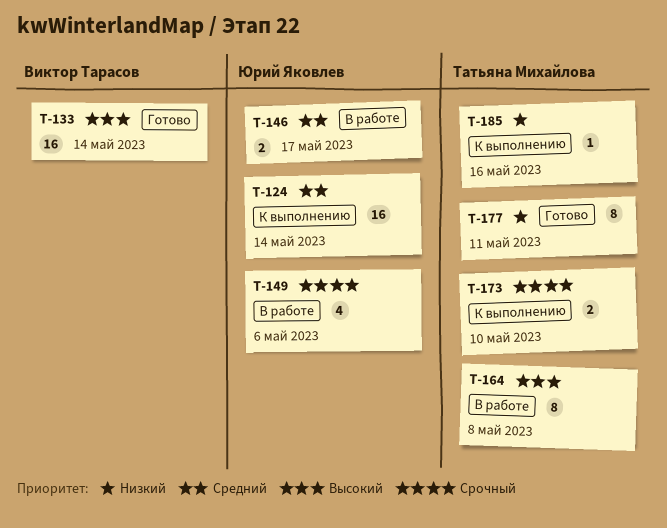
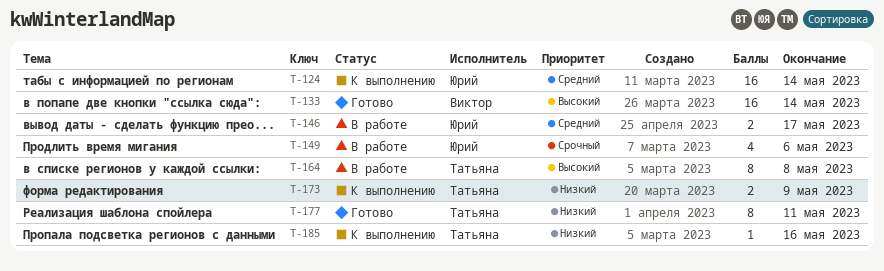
T-173, priority: Срочный -> Низкий
T-173, due: May 10 -> May 9

